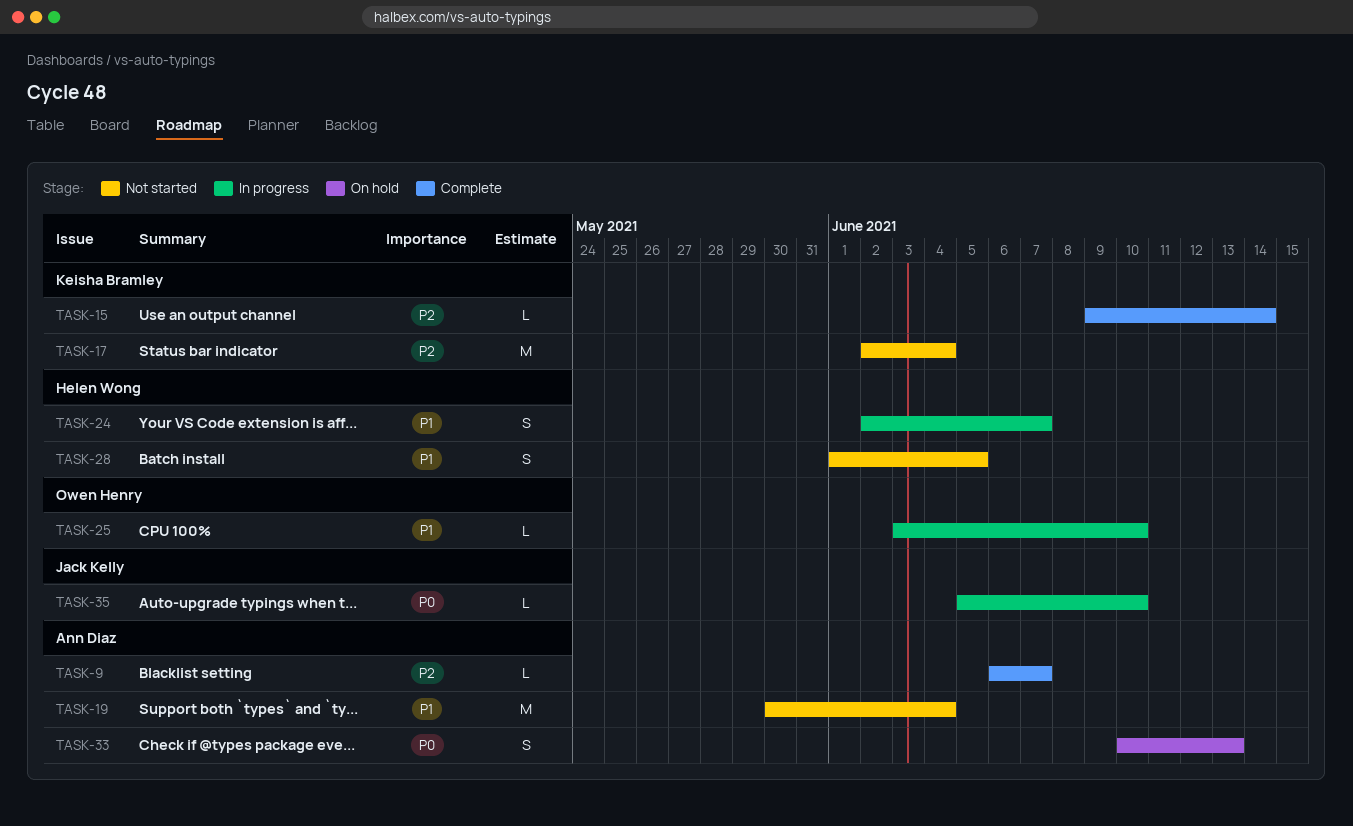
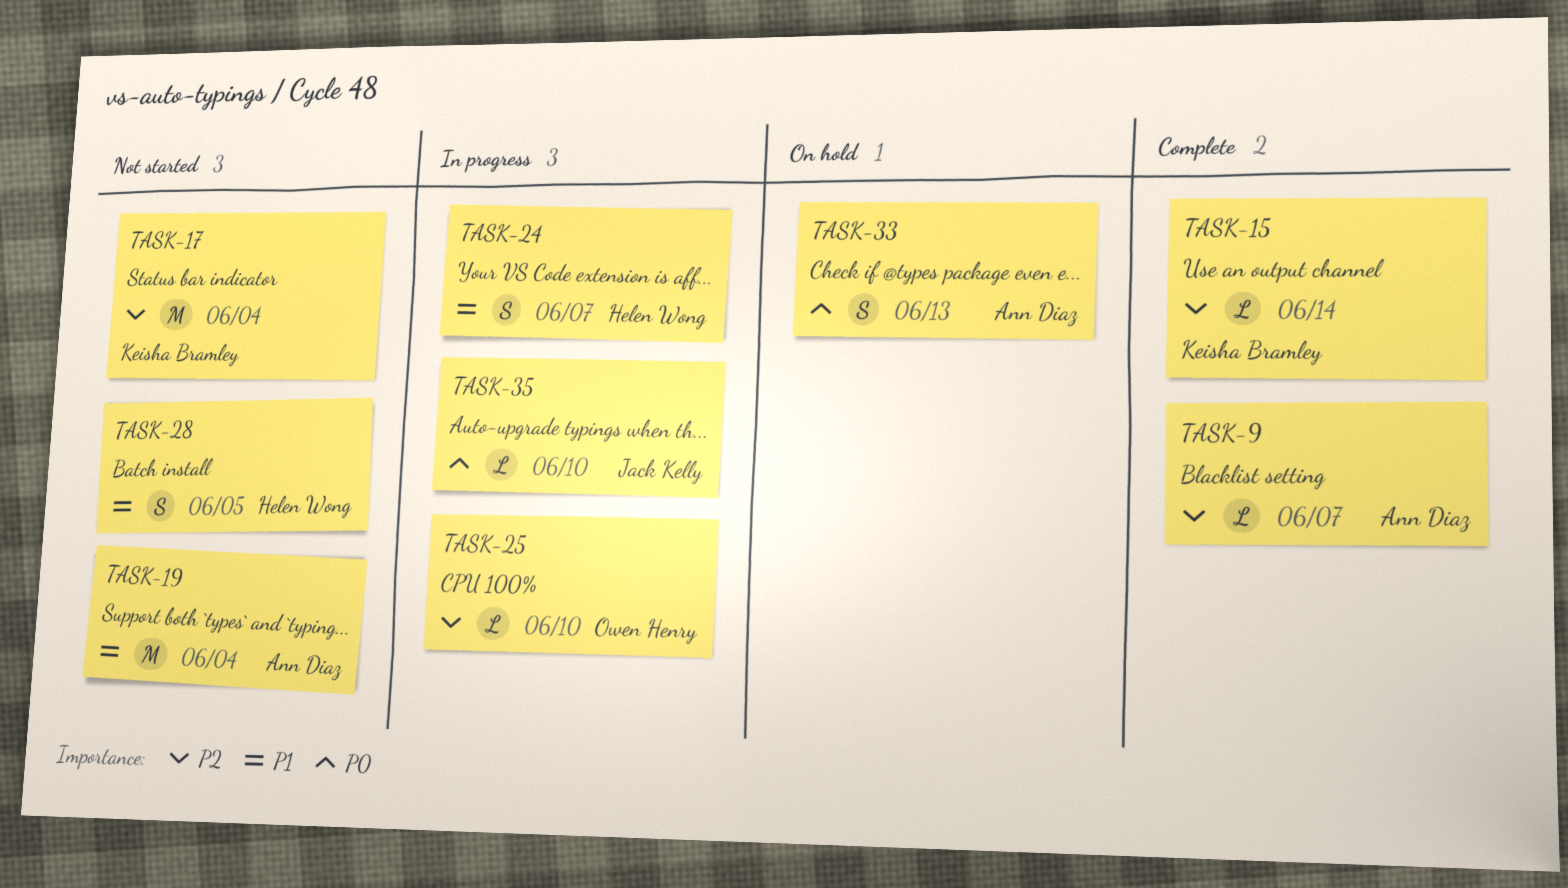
TASK-25, priority: P1 -> P2

